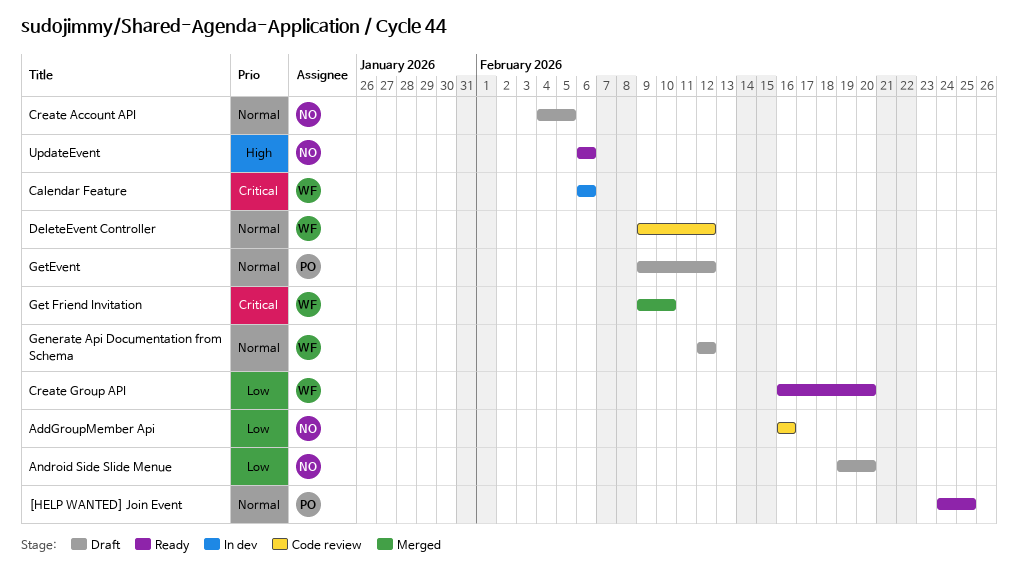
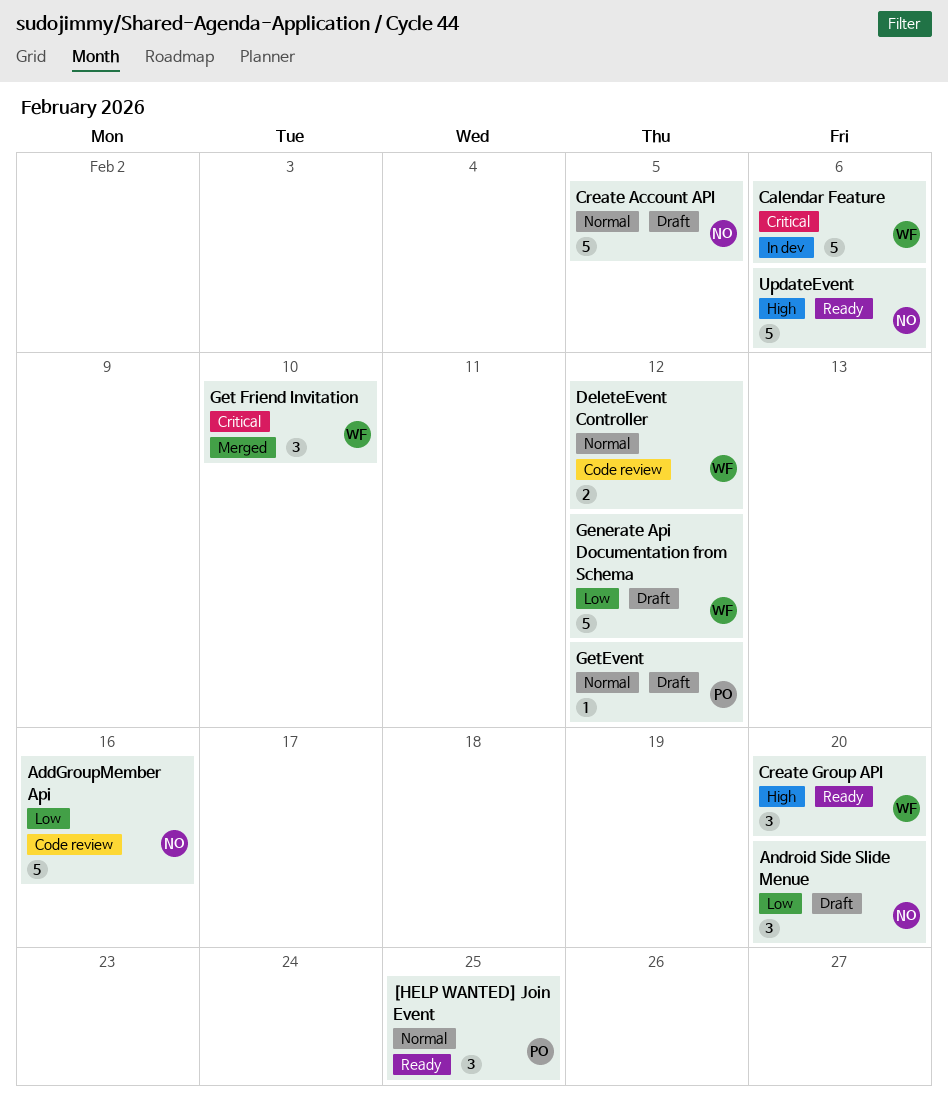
Create Group API, priority: Low -> High
Generate Api Documentation from Schema, priority: Normal -> Low

